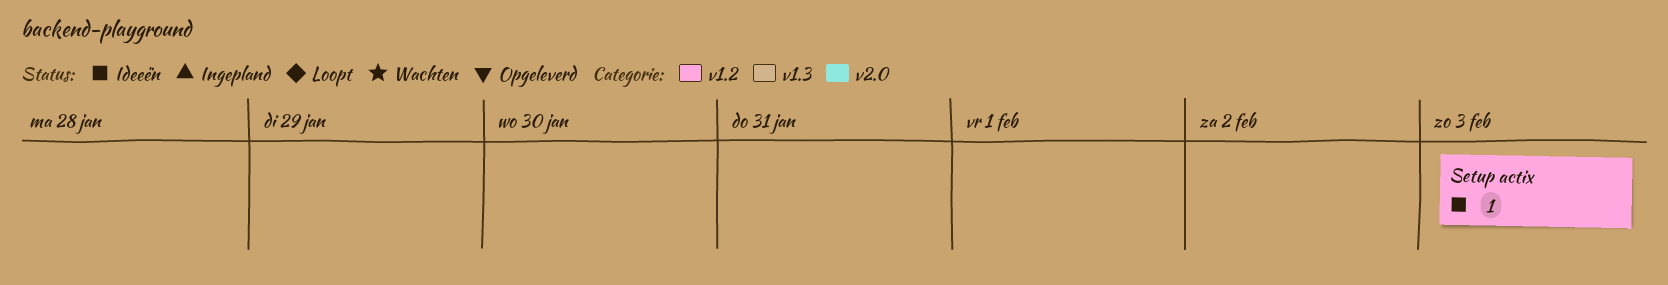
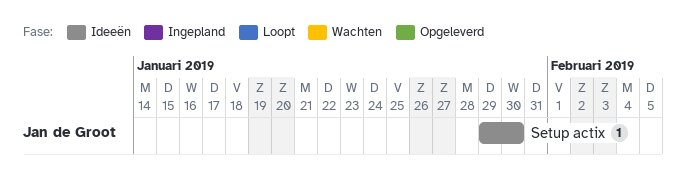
Setup actix, due: Feb 3 -> Jan 30

